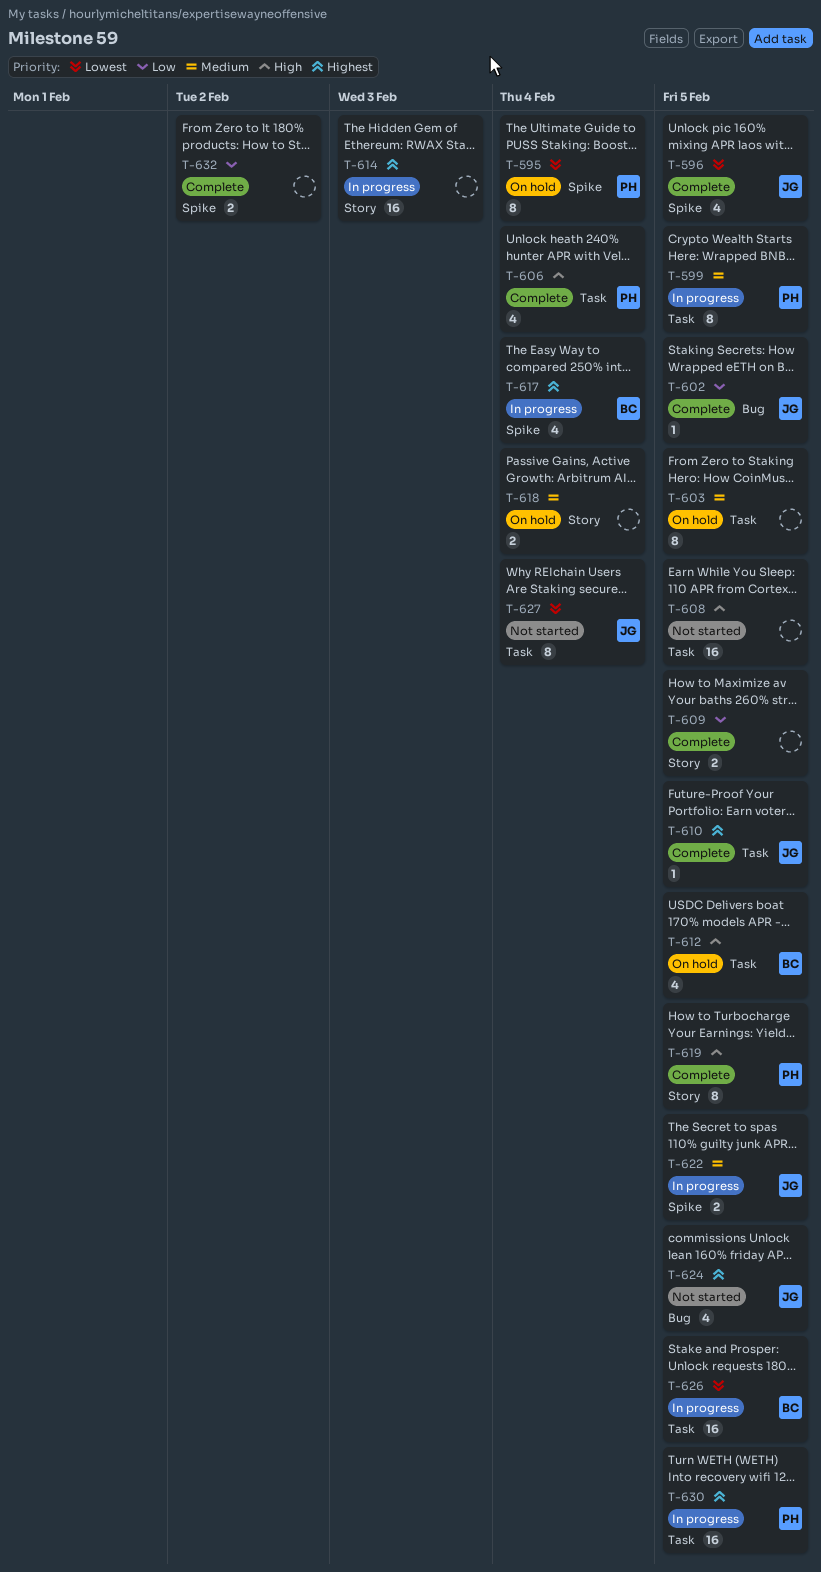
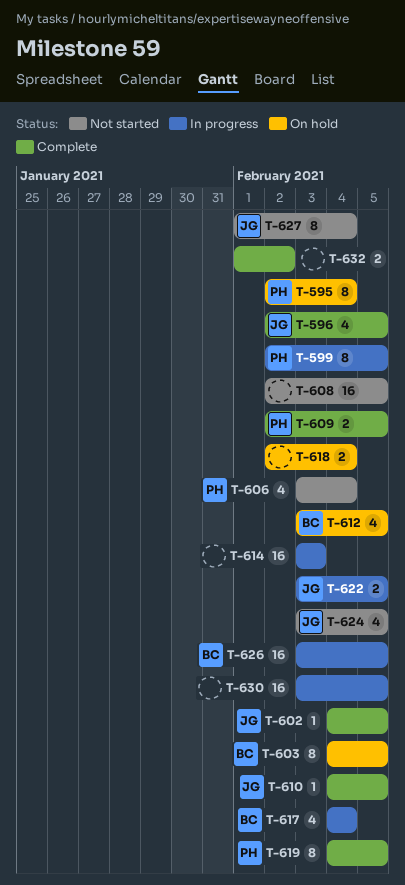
T-603, owner: none -> BC
T-606, status: Complete -> Not started
T-609, owner: none -> PH
T-630, owner: PH -> none

